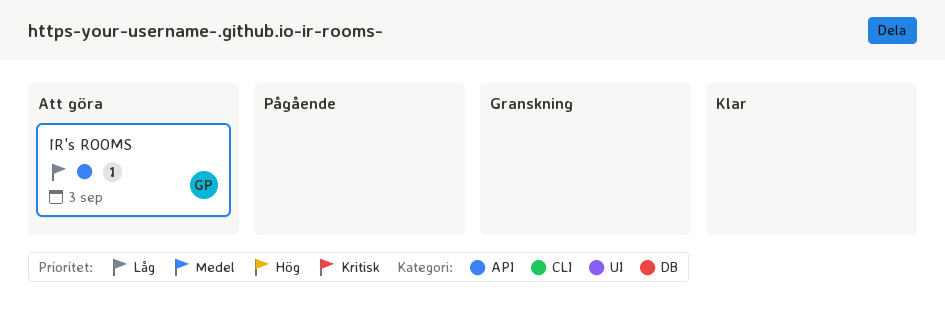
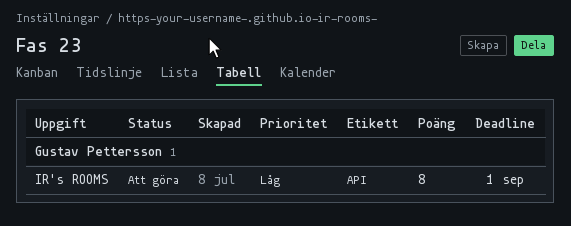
IR's ROOMS, estimate: 1 -> 8
IR's ROOMS, due: Sep 3 -> Sep 1

